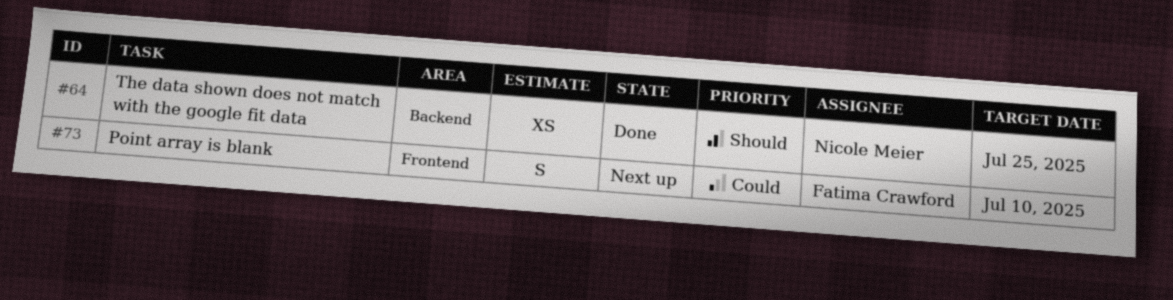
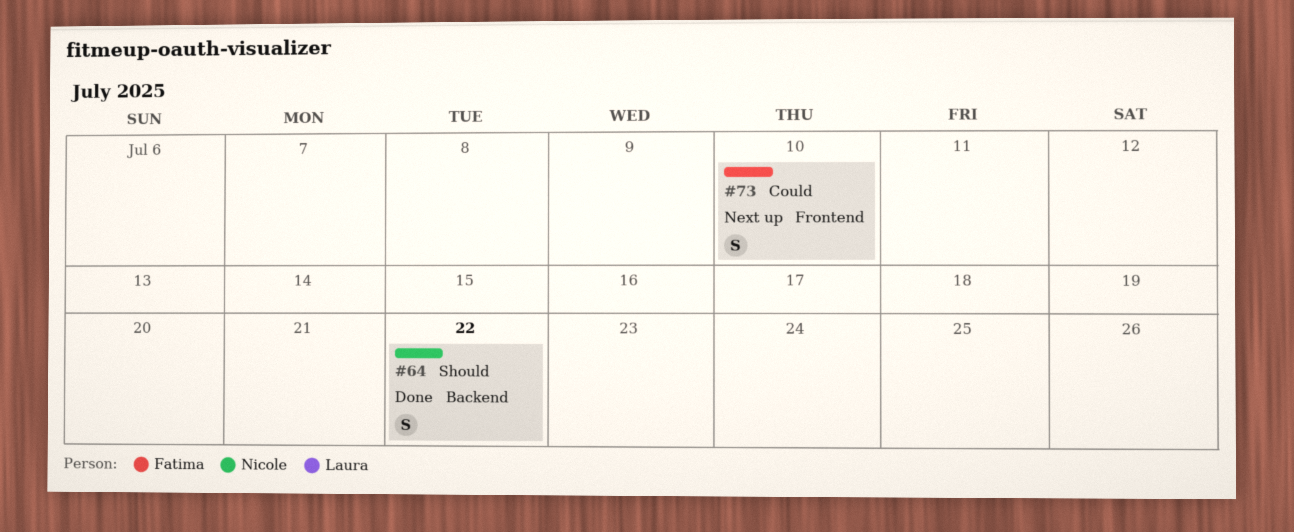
#64, estimate: XS -> S
#64, due: Jul 25 -> Jul 22

